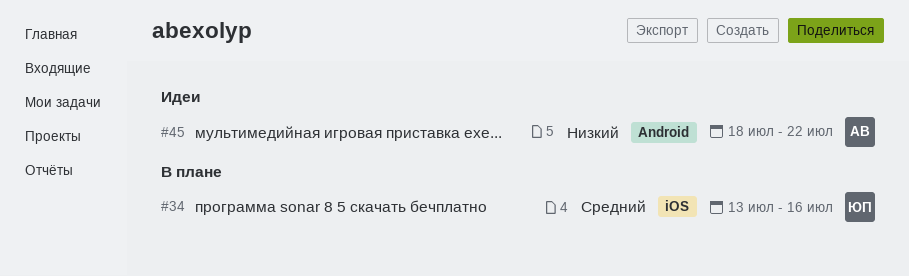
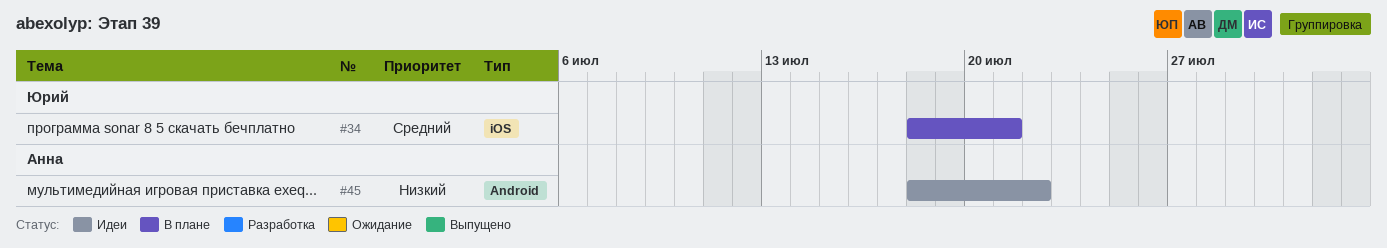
#34, start: Jul 13 -> Jul 18
#34, due: Jul 16 -> Jul 21

